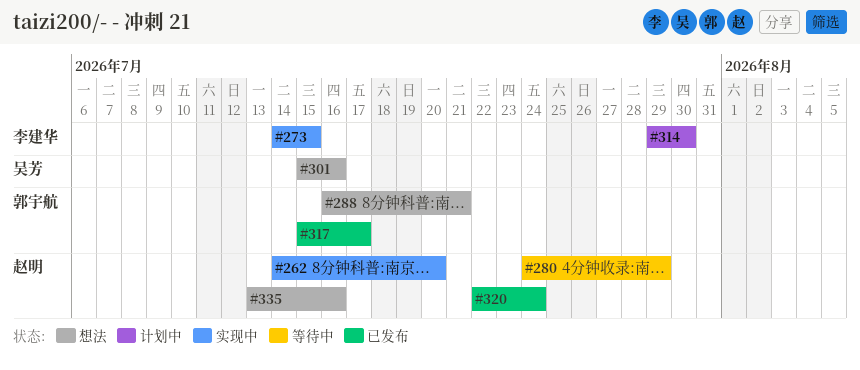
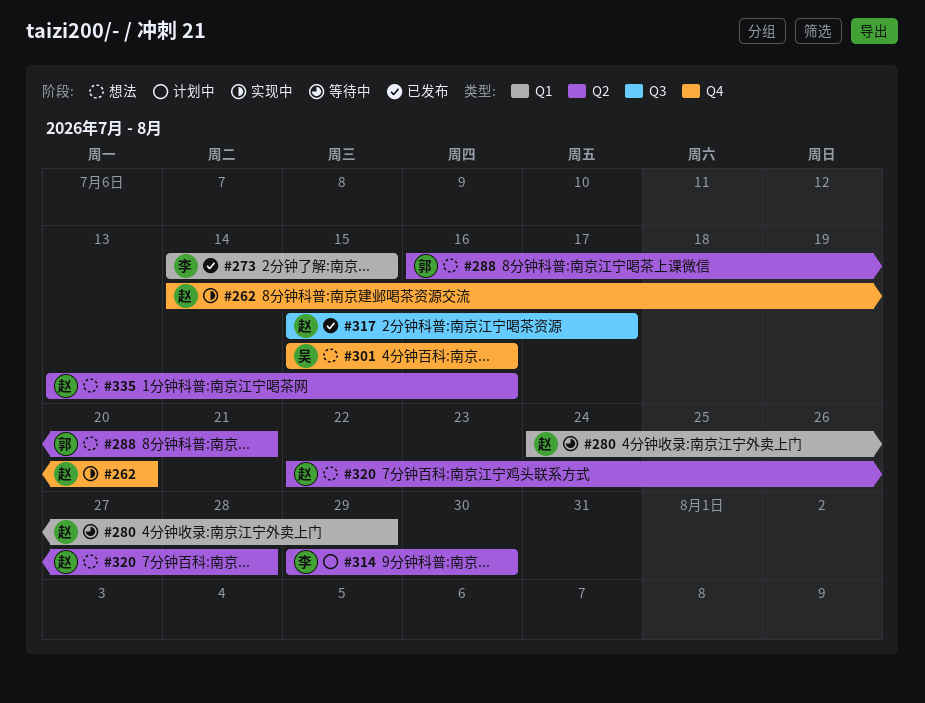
#273, status: 实现中 -> 已发布
#317, owner: 郭宇航 -> 赵明
#320, status: 已发布 -> 想法
#320, due: Jul 24 -> Jul 28

